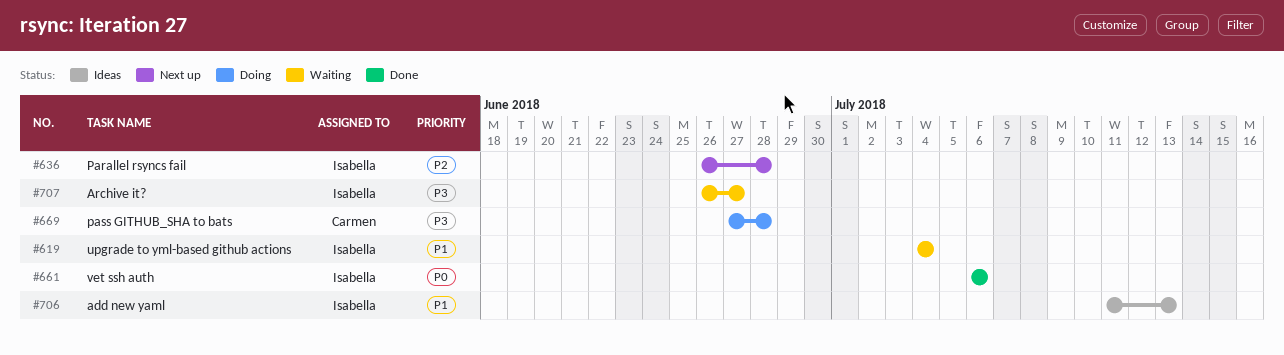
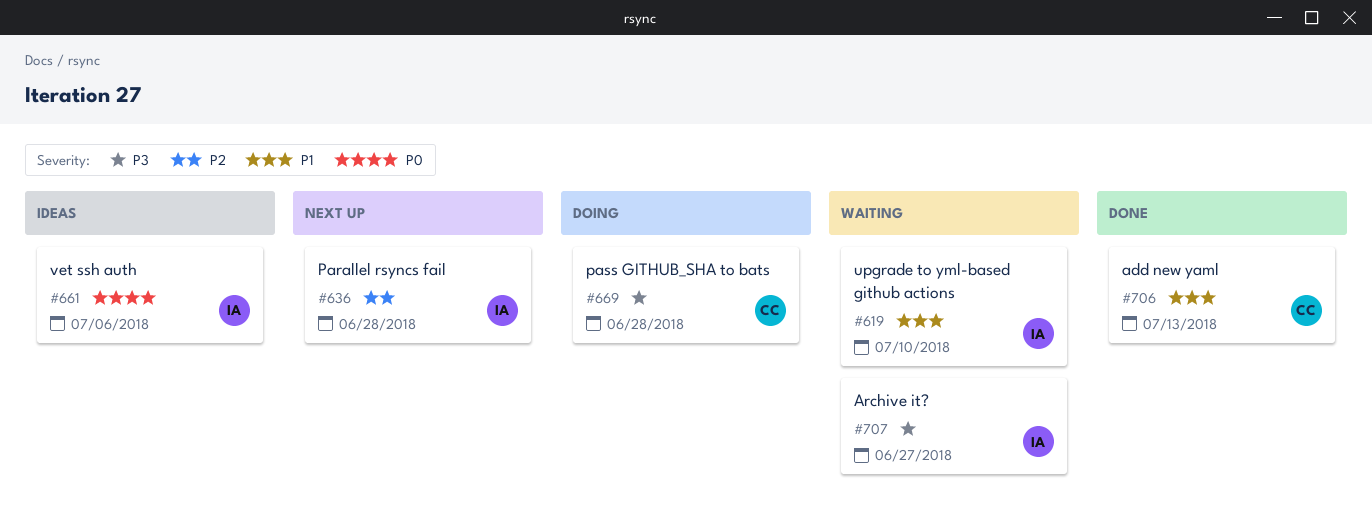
#619, due: Jul 4 -> Jul 10
#661, status: Done -> Ideas
#706, status: Ideas -> Done
#706, owner: Isabella -> Carmen

